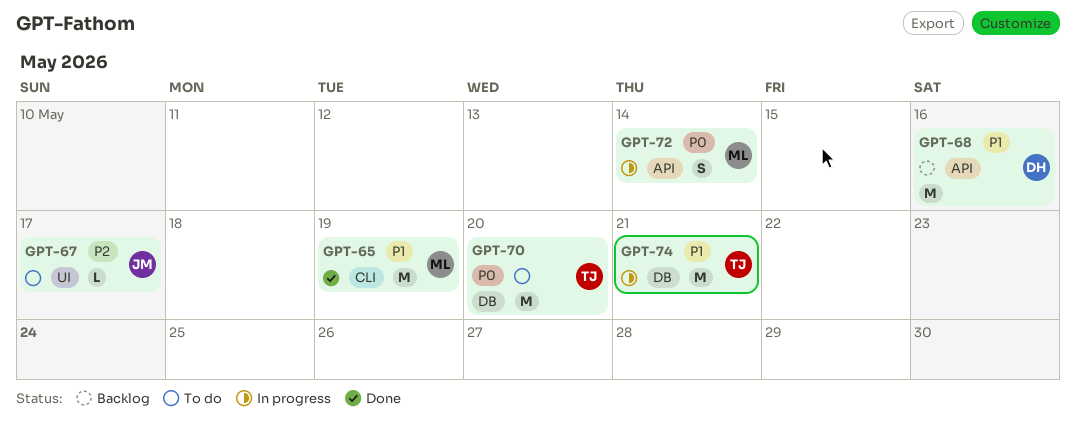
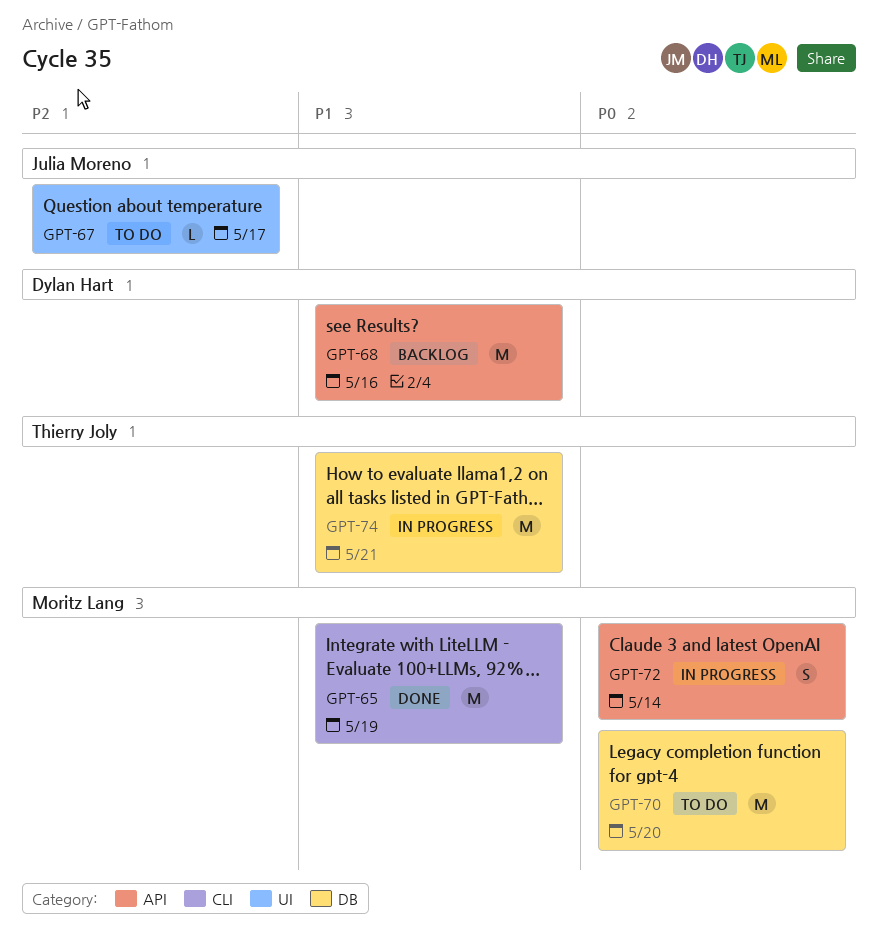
GPT-70, owner: Thierry Joly -> Moritz Lang

